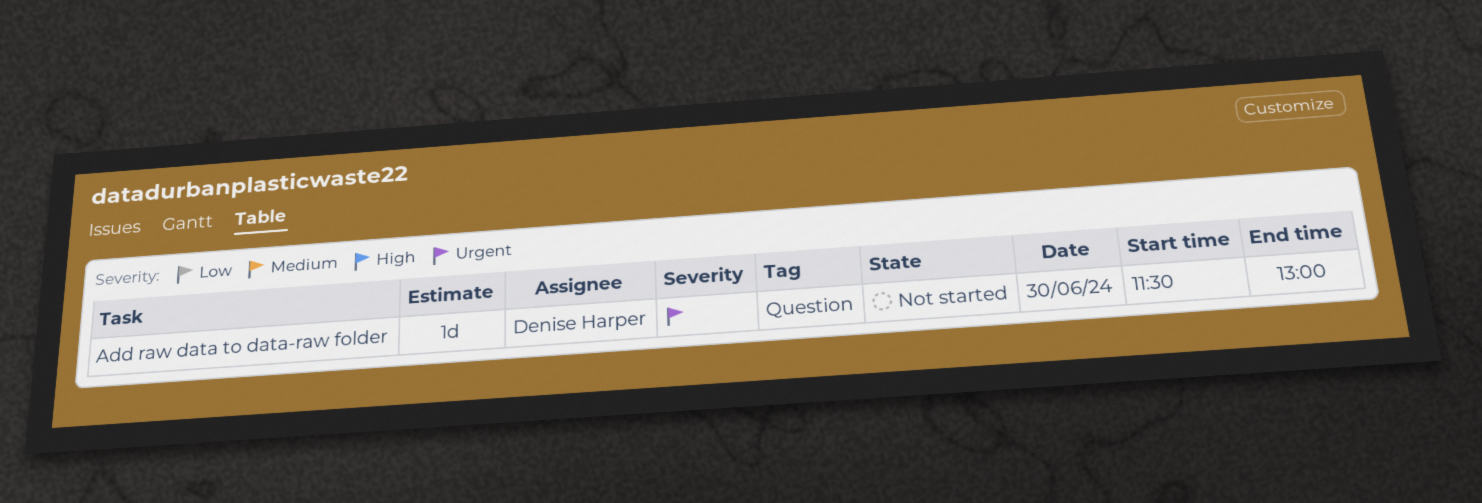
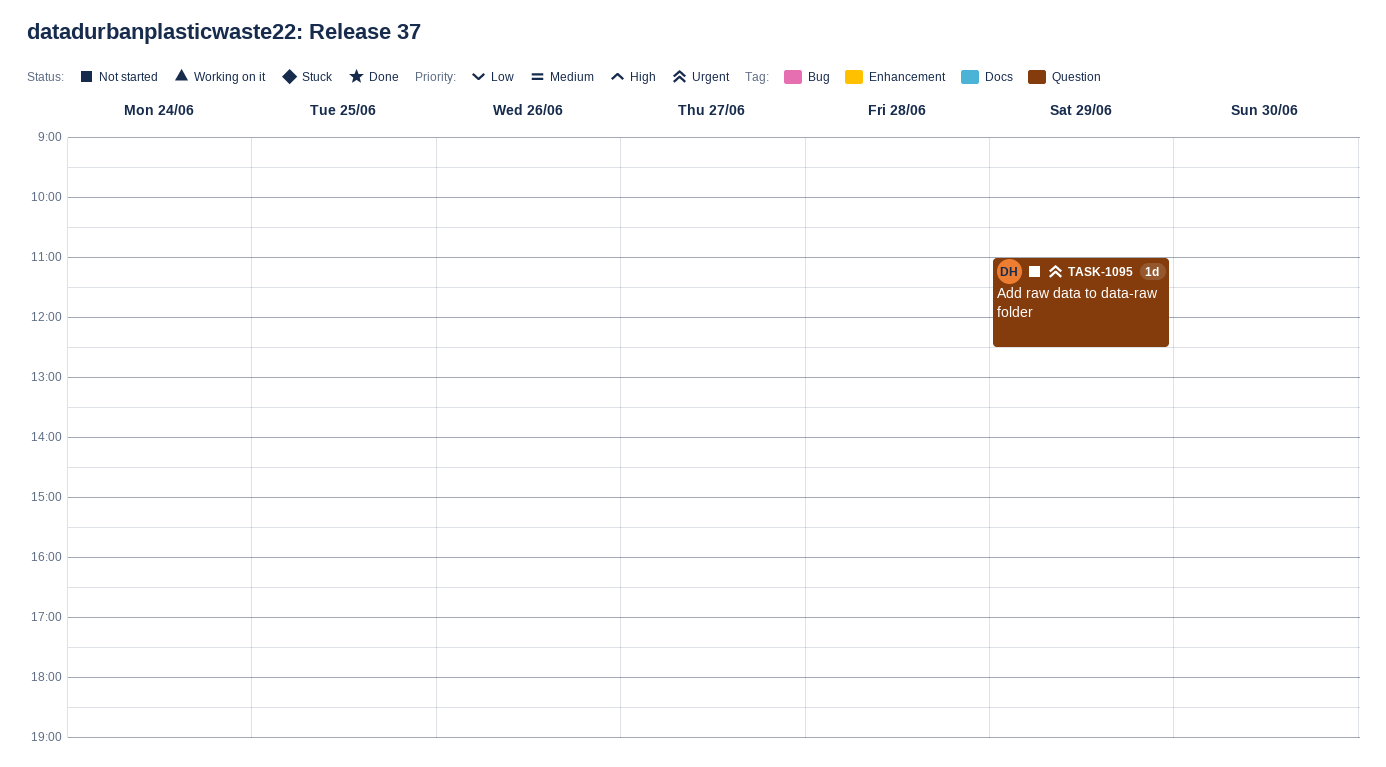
Add raw data to data-raw folder, day: Jun 30 -> Jun 29
Add raw data to data-raw folder, begins: 11:30 -> 11:00
Add raw data to data-raw folder, ends: 13:00 -> 12:30

